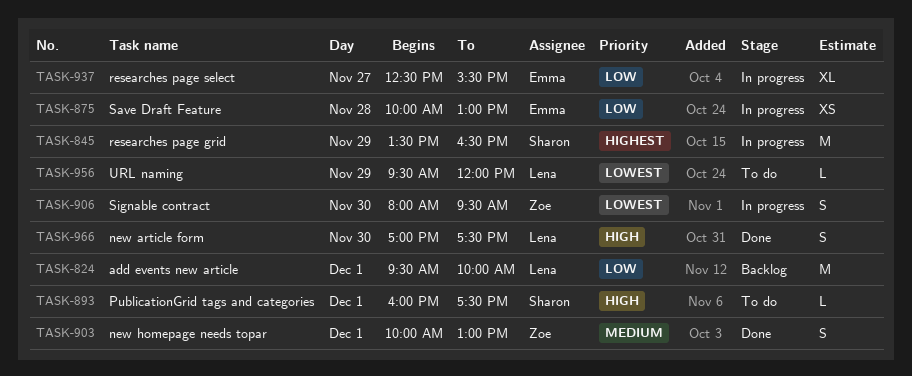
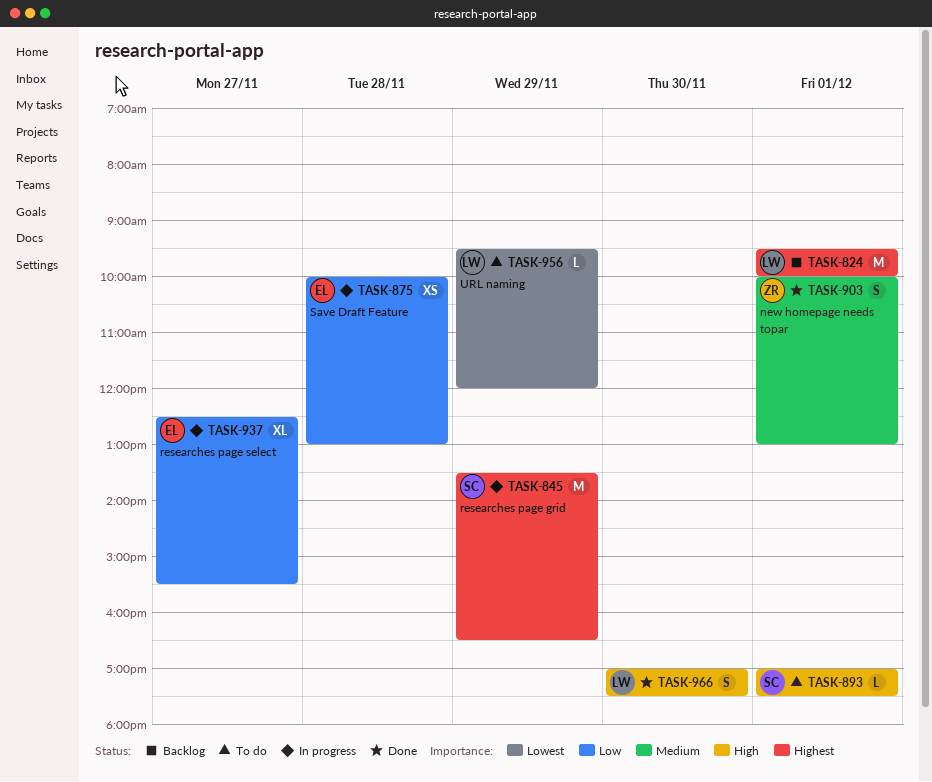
TASK-824, priority: Low -> Highest
TASK-893, begins: 16:00 -> 17:00
TASK-906: present -> none

